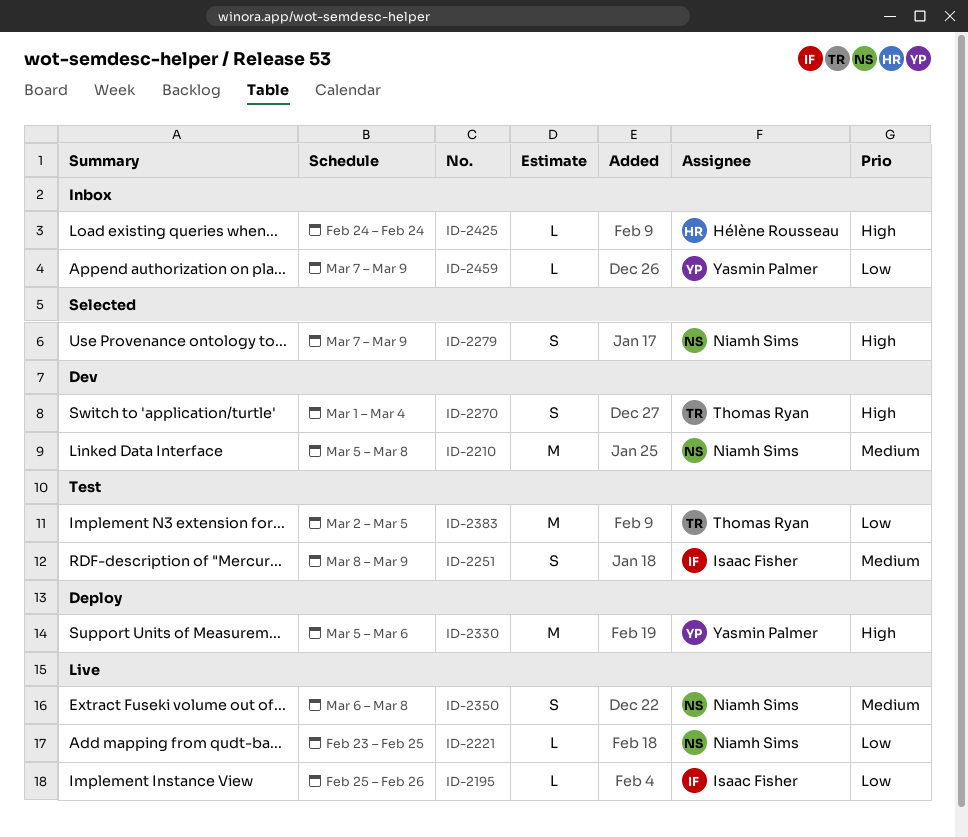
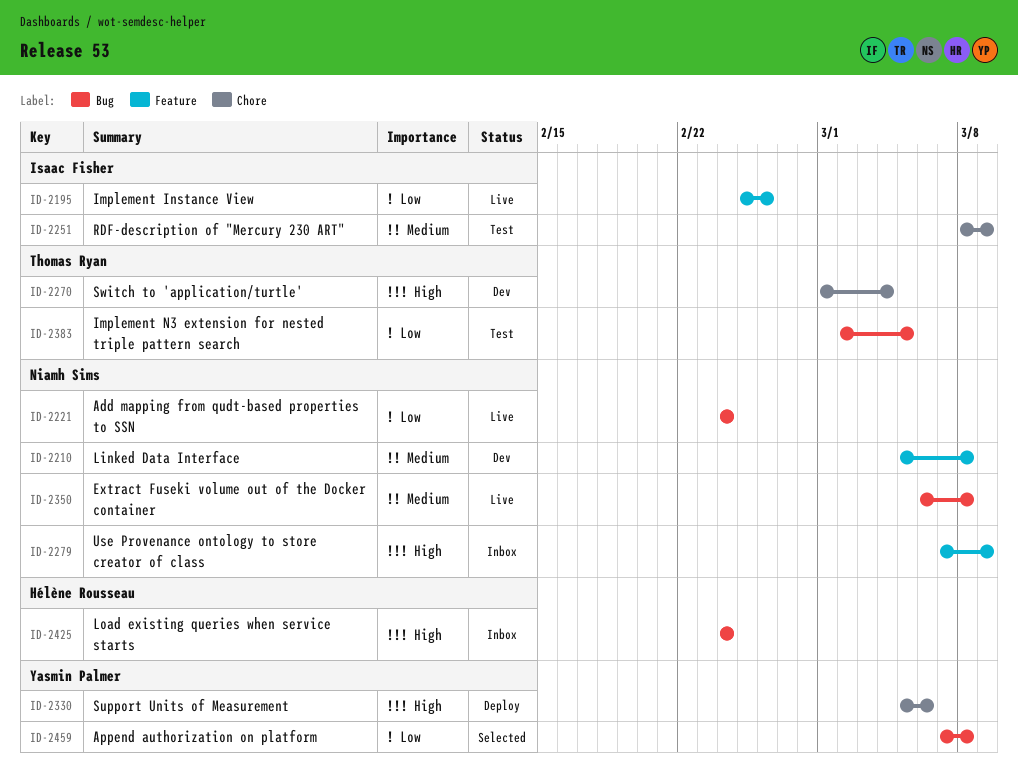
ID-2221, start: Feb 23 -> Feb 24
ID-2221, due: Feb 25 -> Feb 24
ID-2279, status: Selected -> Inbox
ID-2459, status: Inbox -> Selected
ID-2459, due: Mar 9 -> Mar 8

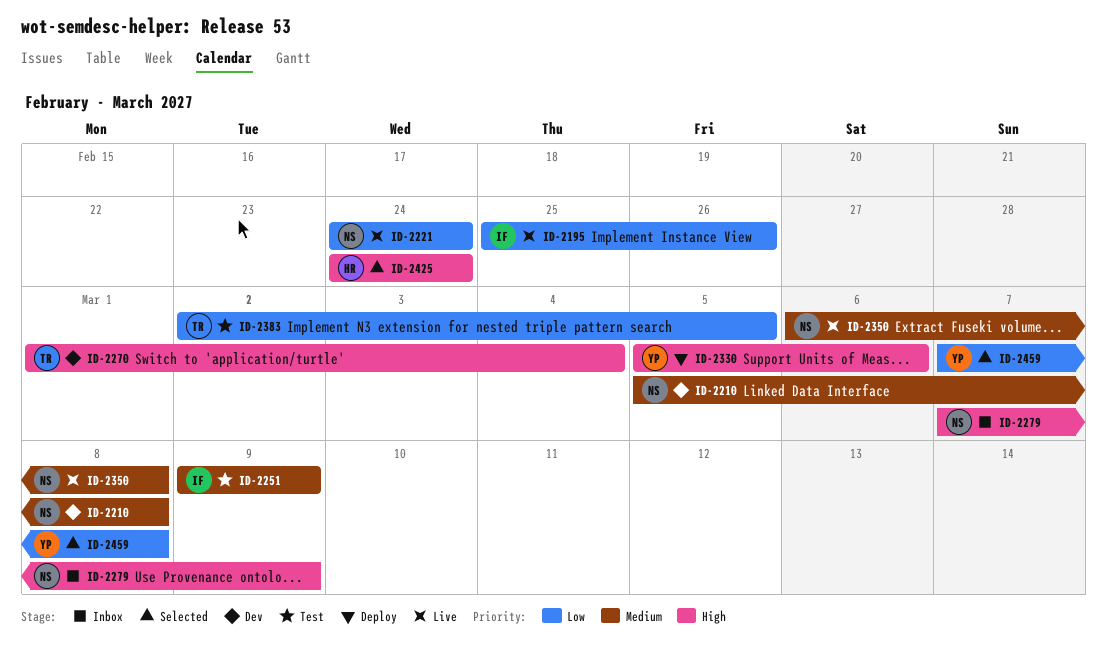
ID-2251, start: Mar 8 -> Mar 9
ID-2425, status: Inbox -> Selected

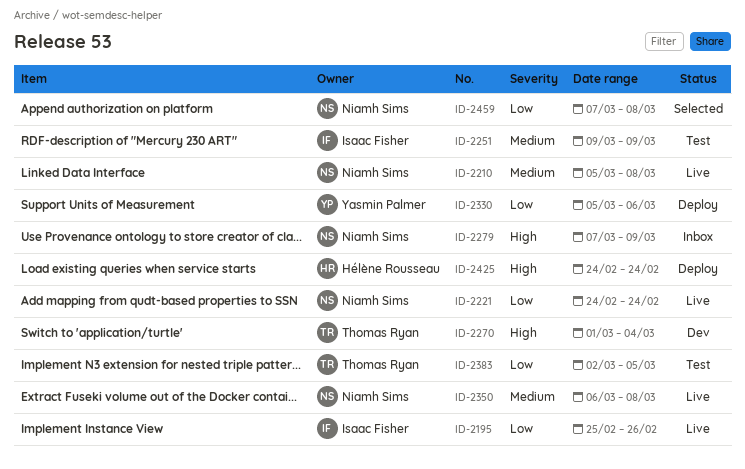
ID-2210, status: Dev -> Live
ID-2330, priority: High -> Low
ID-2425, status: Selected -> Deploy
ID-2459, owner: Yasmin Palmer -> Niamh Sims

